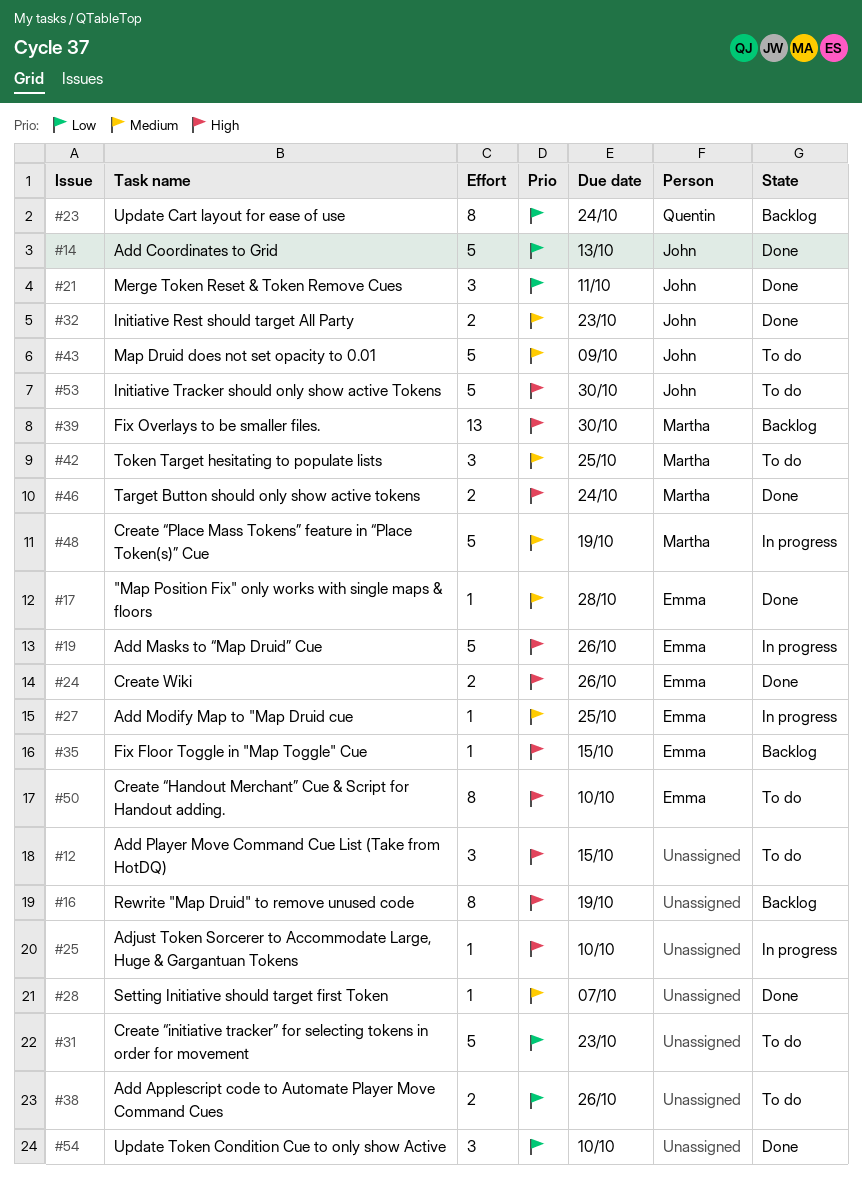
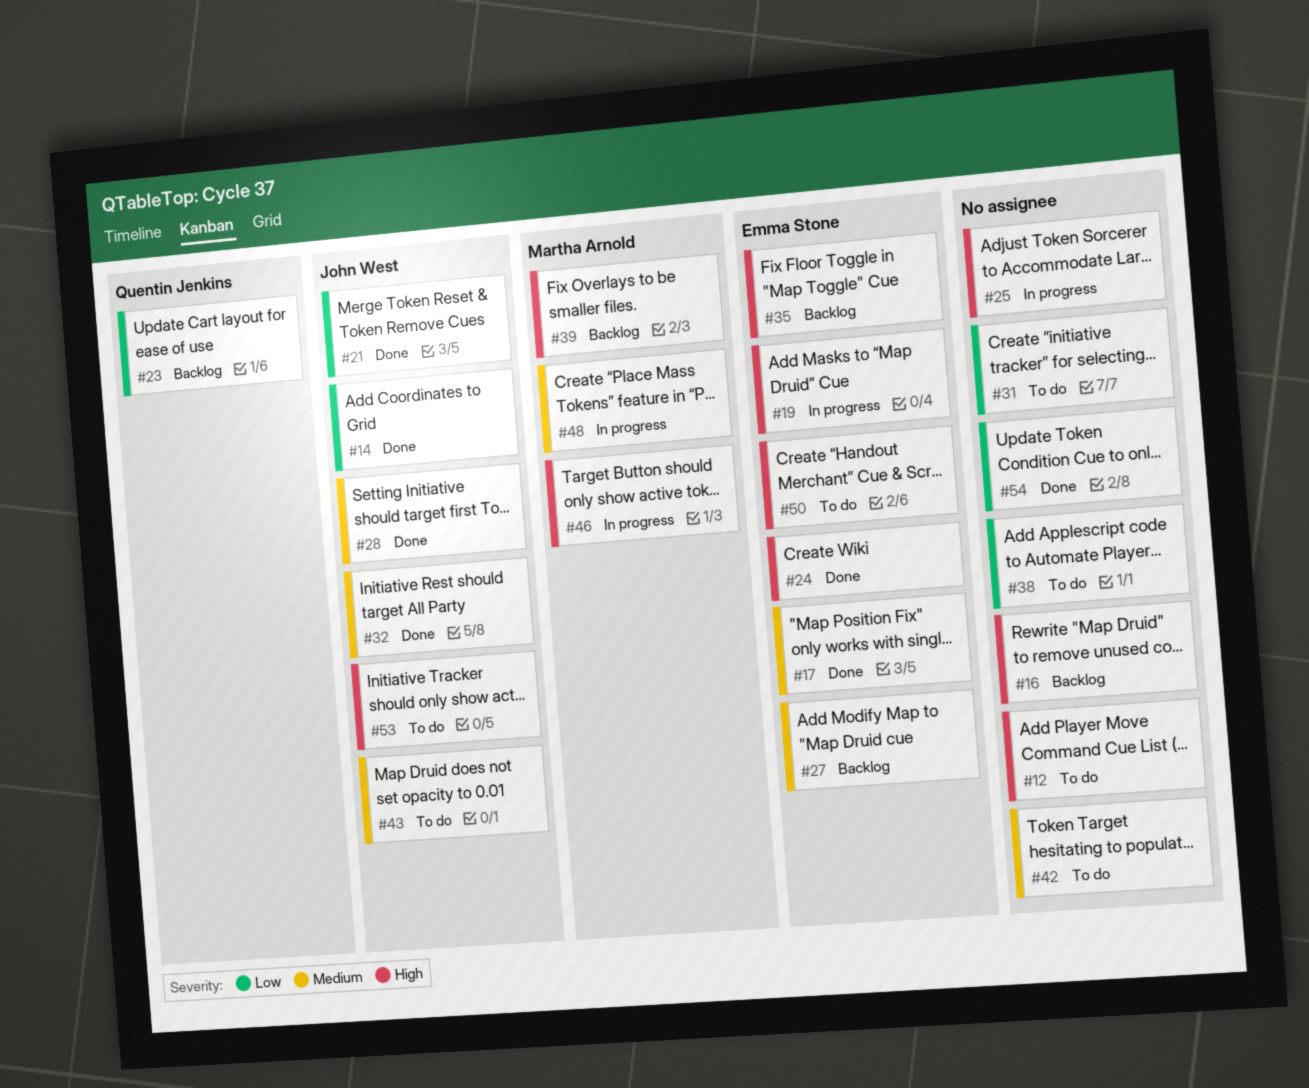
#27, status: In progress -> Backlog
#28, owner: none -> John West
#42, owner: Martha Arnold -> none
#46, status: Done -> In progress

